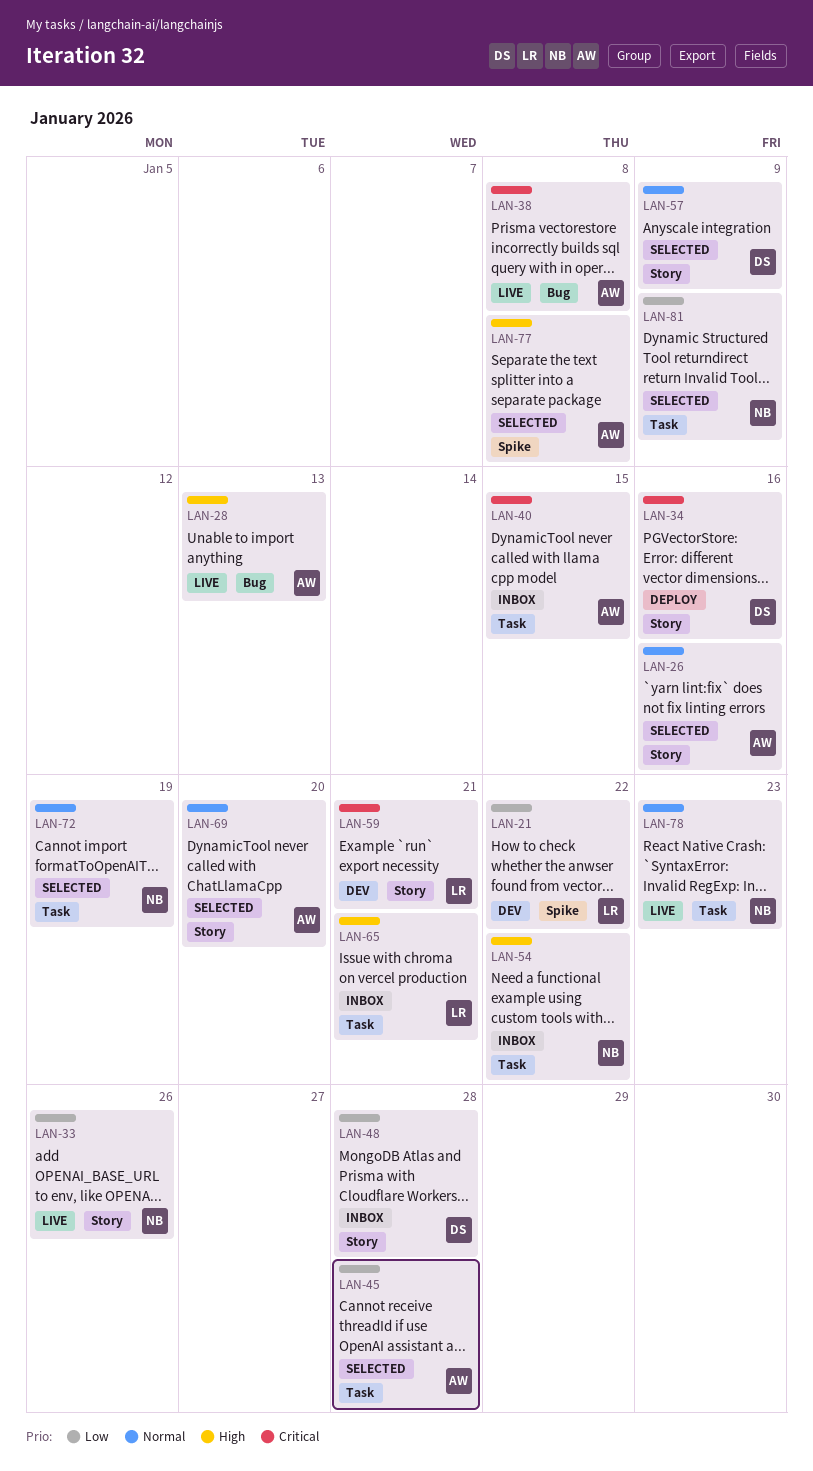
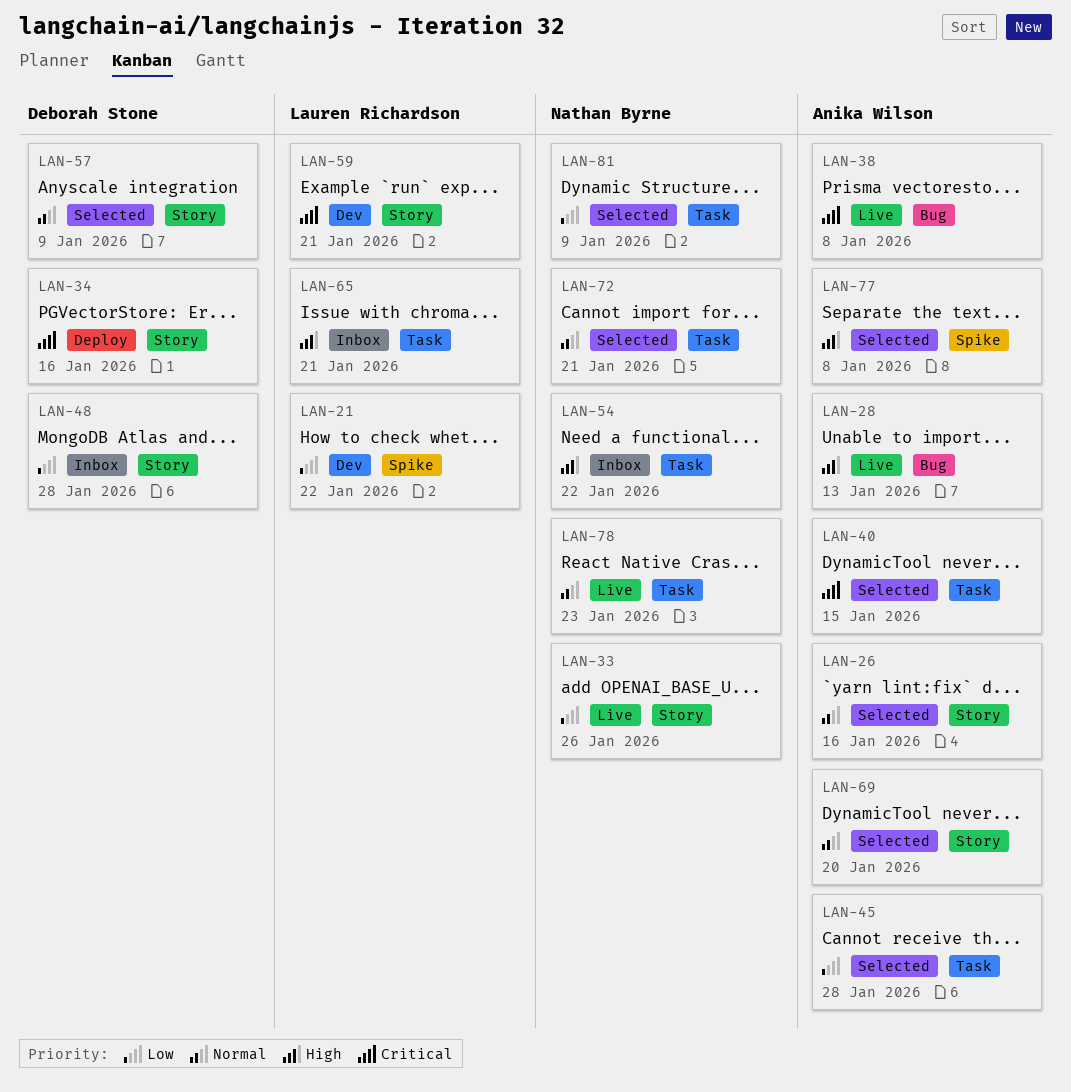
LAN-40, status: Inbox -> Selected
LAN-72, due: Jan 19 -> Jan 21

